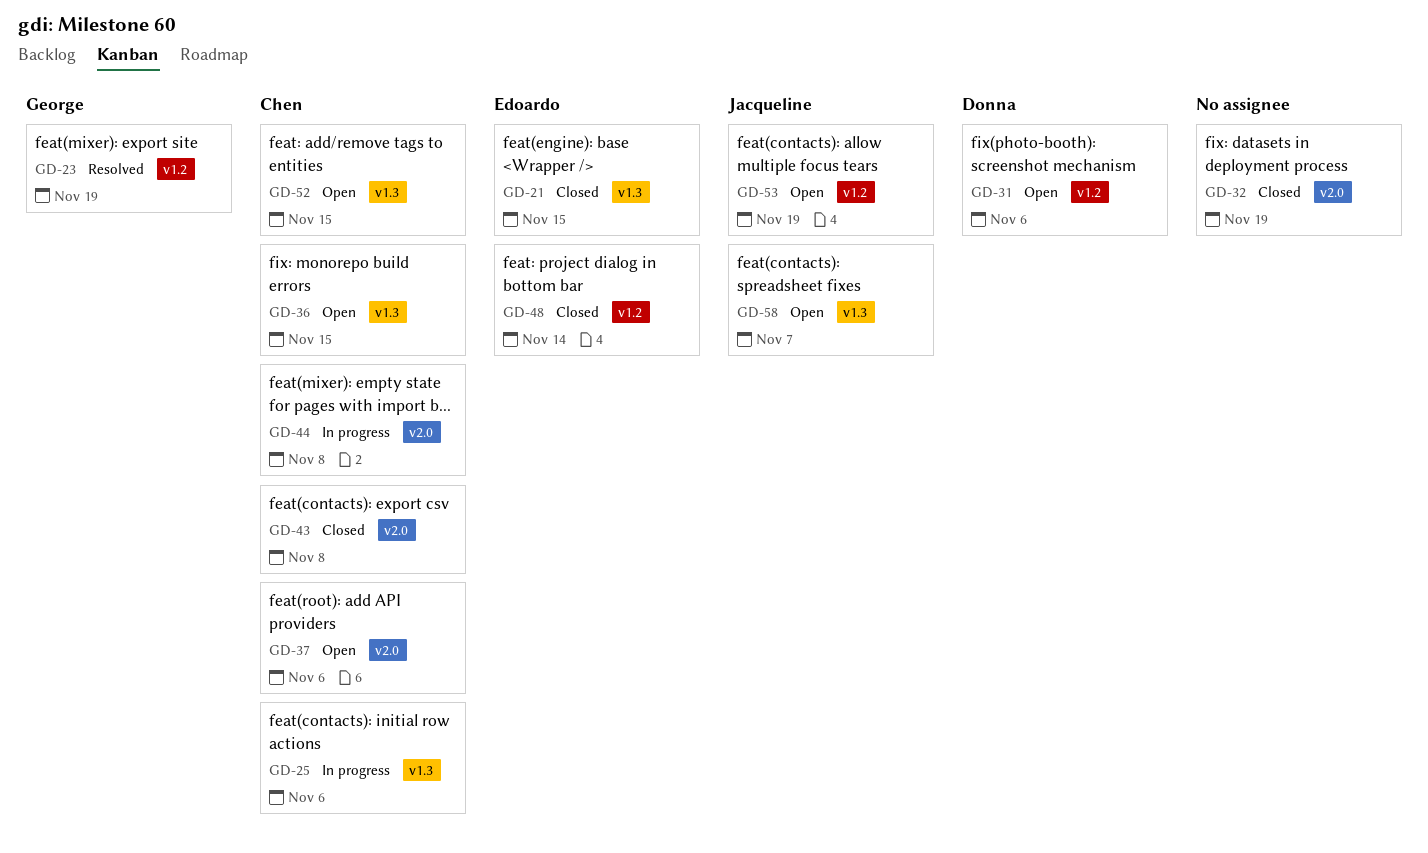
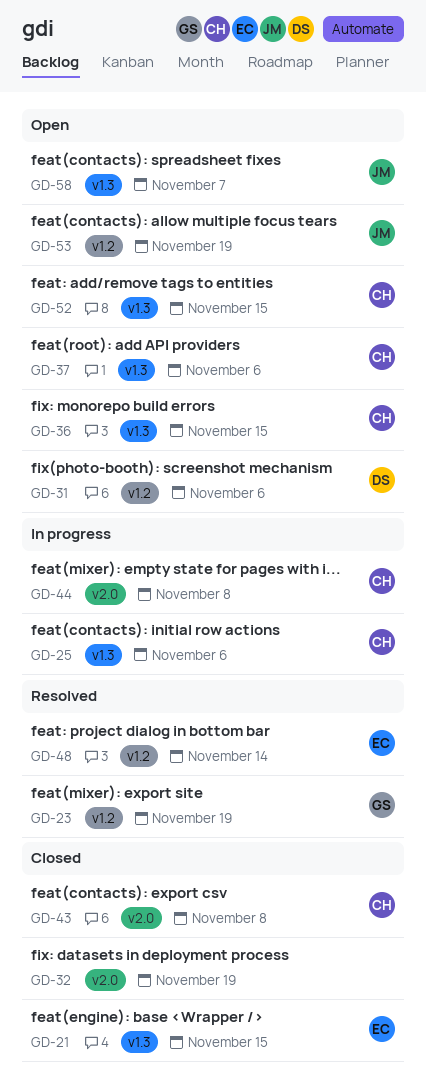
GD-37, label: v2.0 -> v1.3
GD-48, status: Closed -> Resolved

